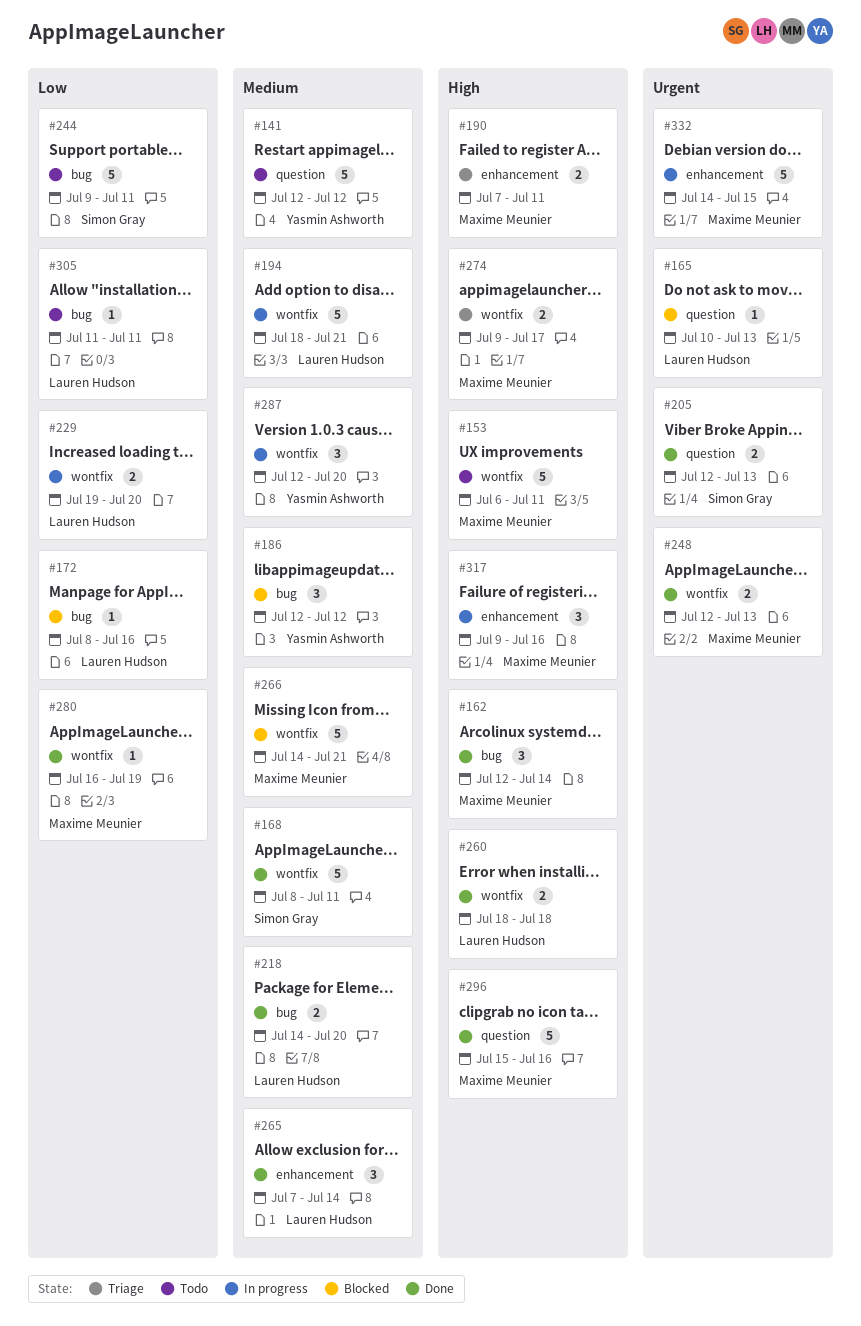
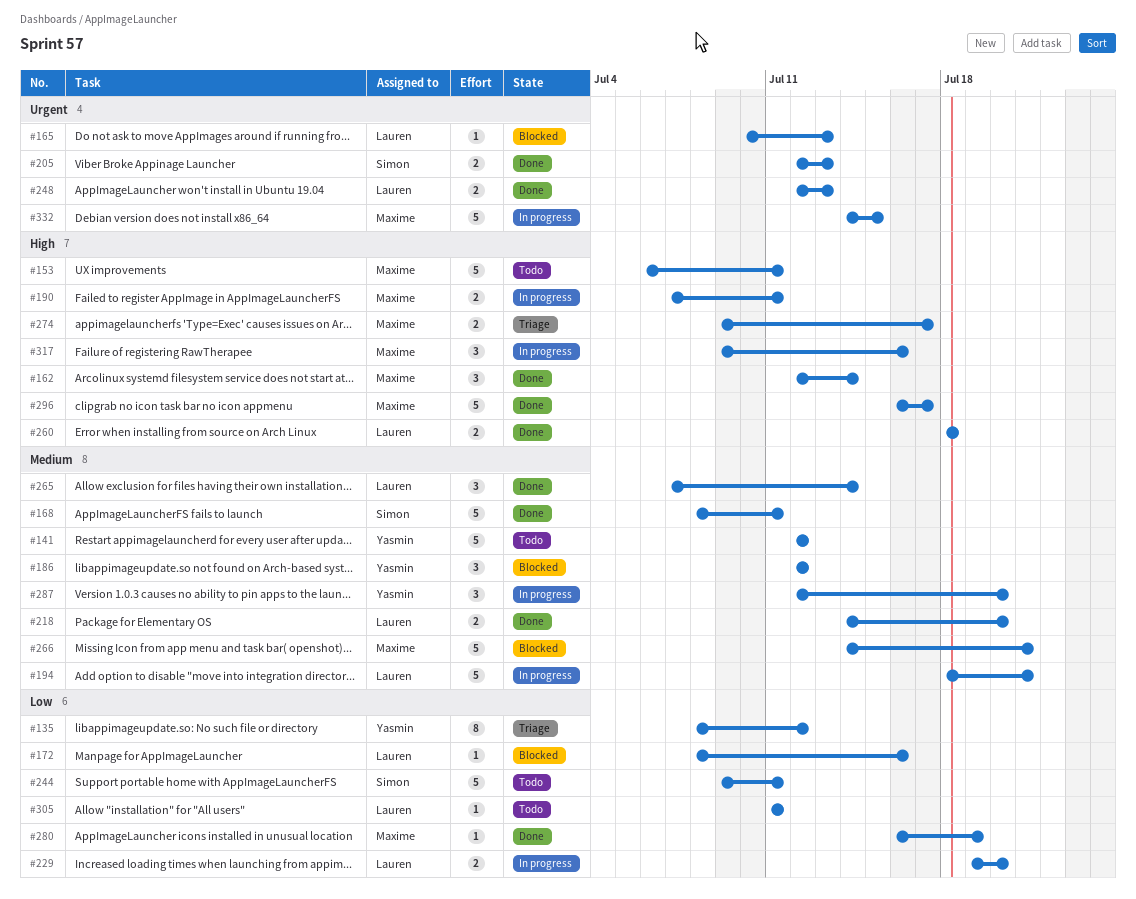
#135: none -> present
#190, status: Triage -> In progress
#248, owner: Maxime Meunier -> Lauren Hudson
#296, start: Jul 15 -> Jul 16
#296, due: Jul 16 -> Jul 17

